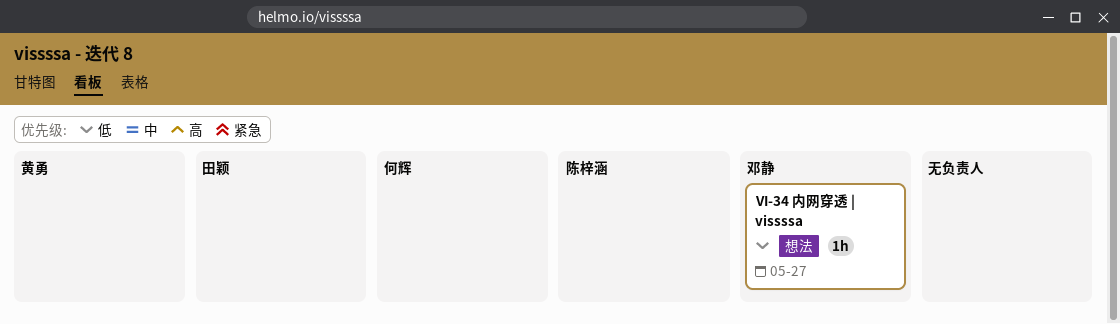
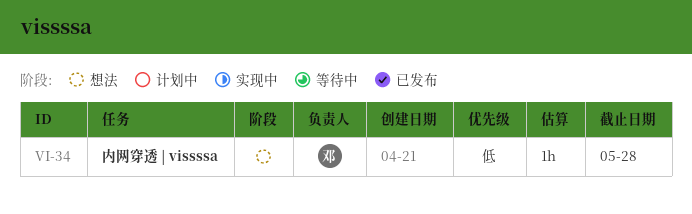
VI-34, due: May 27 -> May 28

